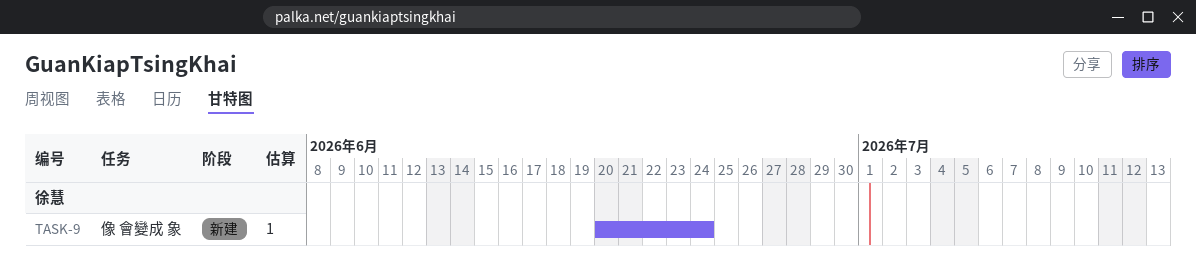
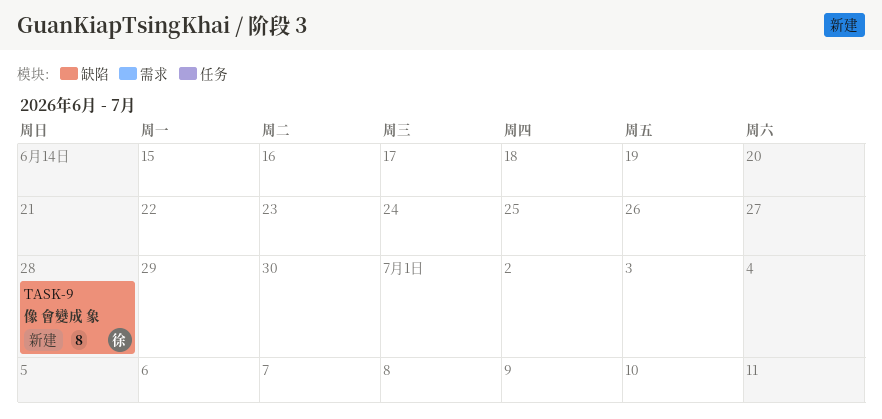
TASK-9, estimate: 1 -> 8
TASK-9, due: Jun 24 -> Jun 28

